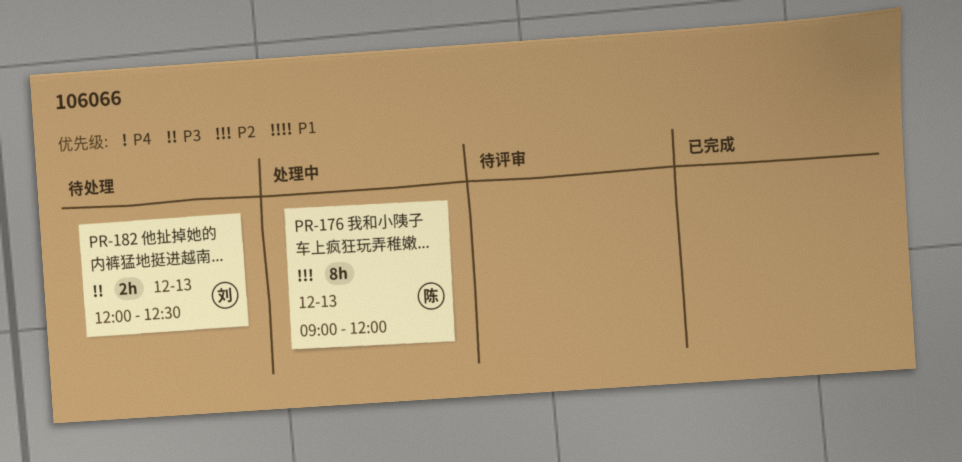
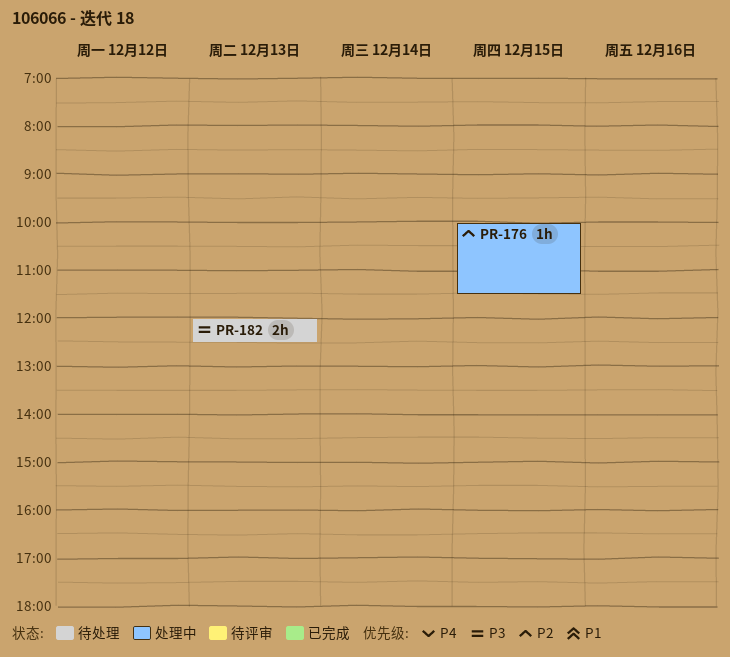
PR-176, estimate: 8h -> 1h
PR-176, day: Dec 13 -> Dec 15
PR-176, begins: 09:00 -> 10:00
PR-176, ends: 12:00 -> 11:30

